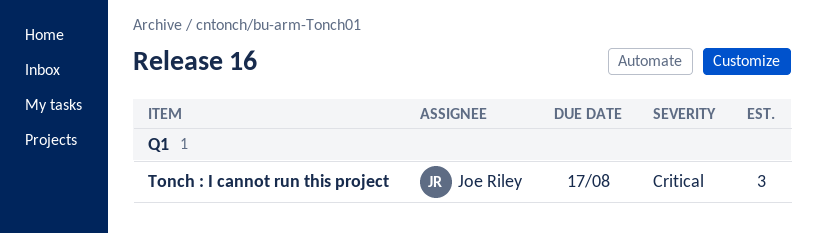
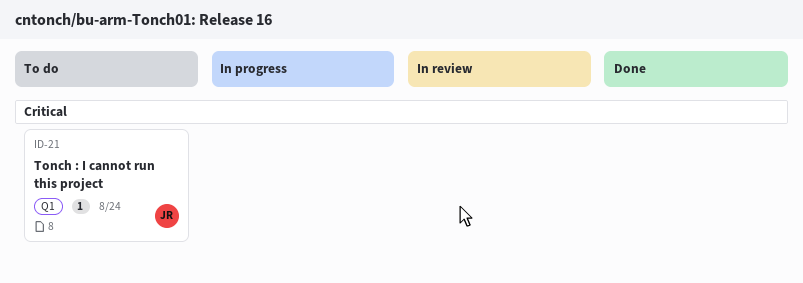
Tonch : I cannot run this project, estimate: 3 -> 1
Tonch : I cannot run this project, due: Aug 17 -> Aug 24

